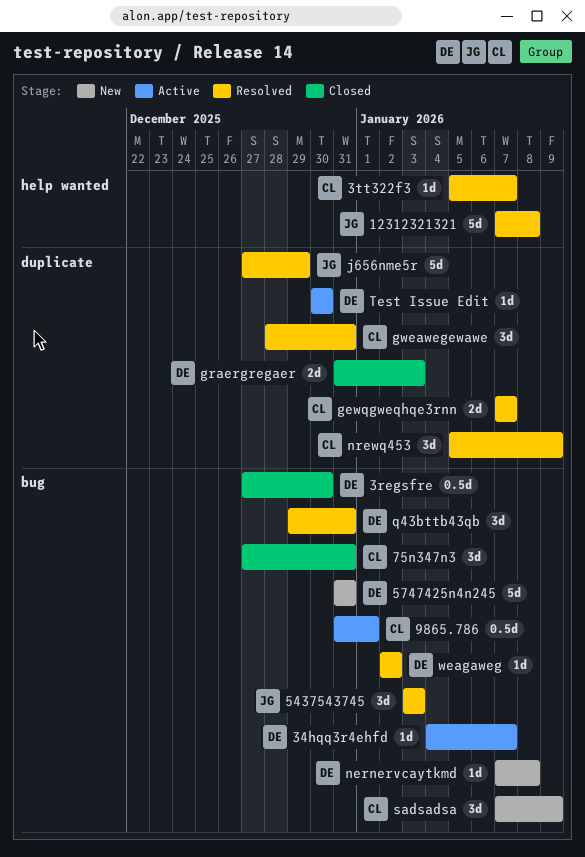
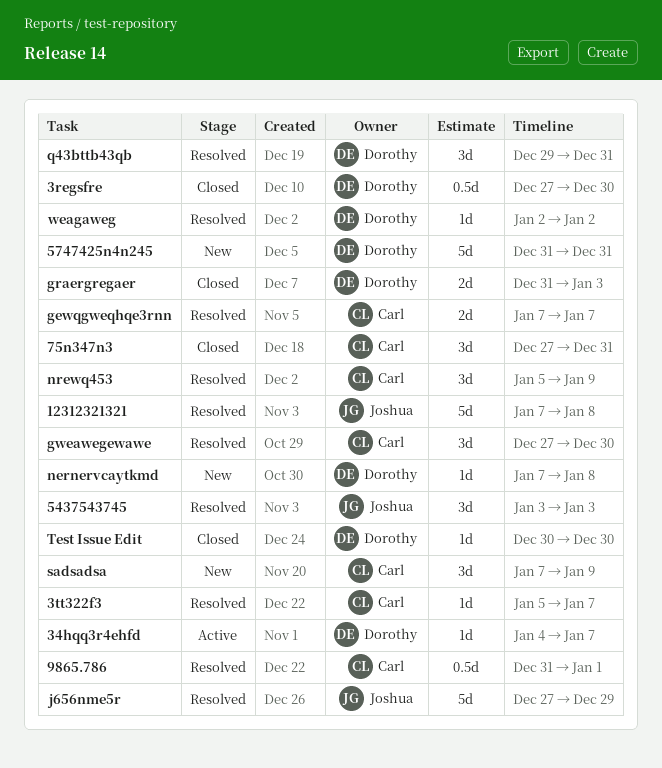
9865.786, status: Active -> Resolved
gweawegewawe, start: Dec 28 -> Dec 27
gweawegewawe, due: Dec 31 -> Dec 30
Test Issue Edit, status: Active -> Closed

